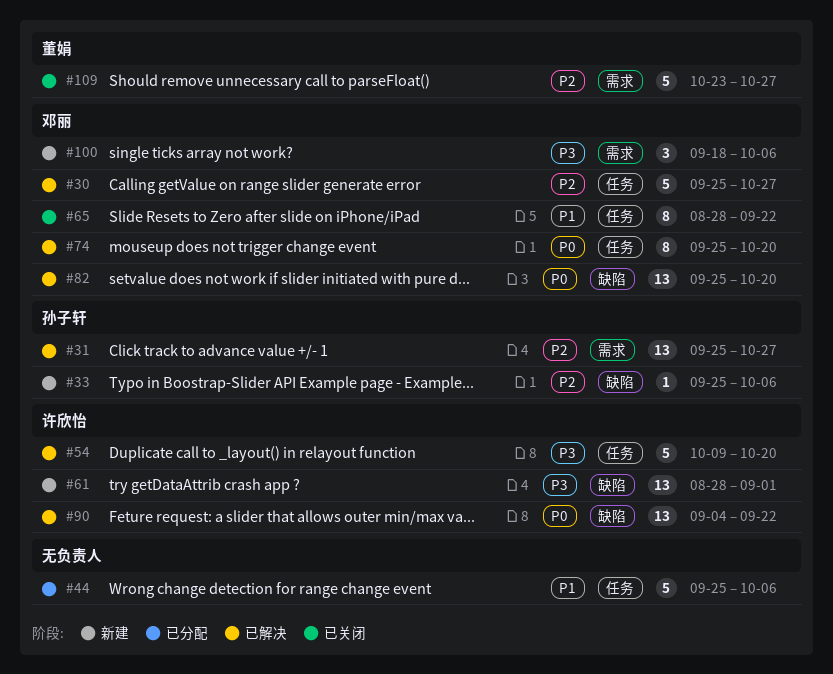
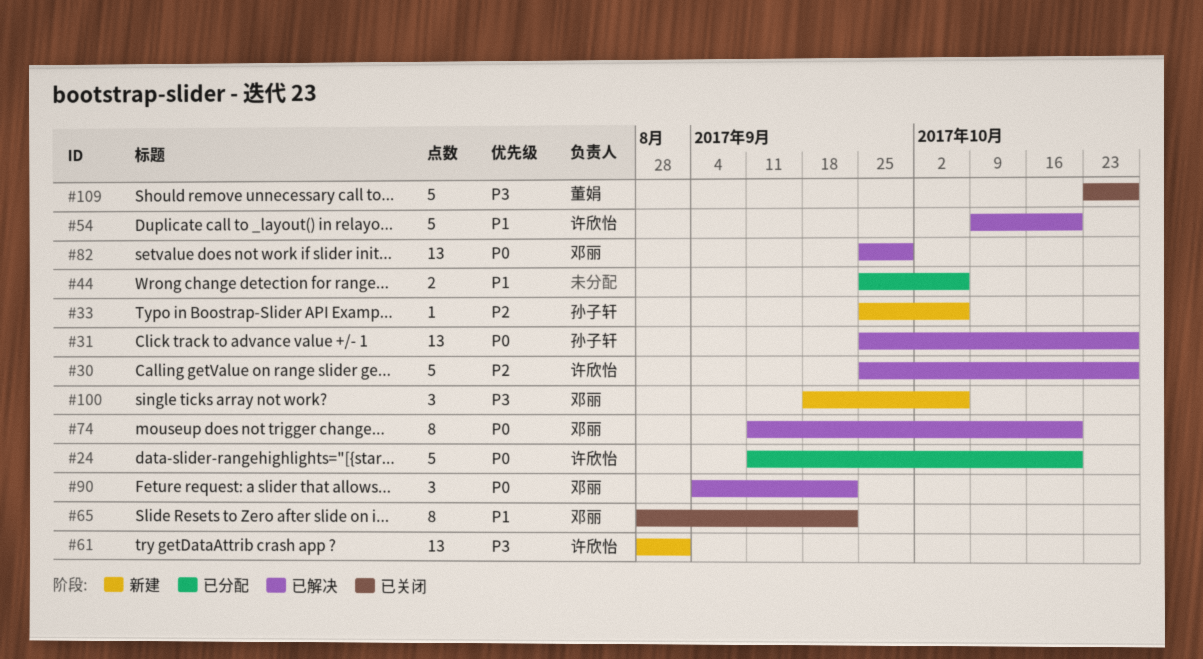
#24: none -> present
#30, owner: 邓丽 -> 许欣怡
#31, priority: P2 -> P0
#44, estimate: 5 -> 2
#54, priority: P3 -> P1
#74, start: Sep 25 -> Sep 11
#82, due: Oct 20 -> Sep 29
#90, owner: 许欣怡 -> 邓丽
#90, estimate: 13 -> 3
#109, priority: P2 -> P3

